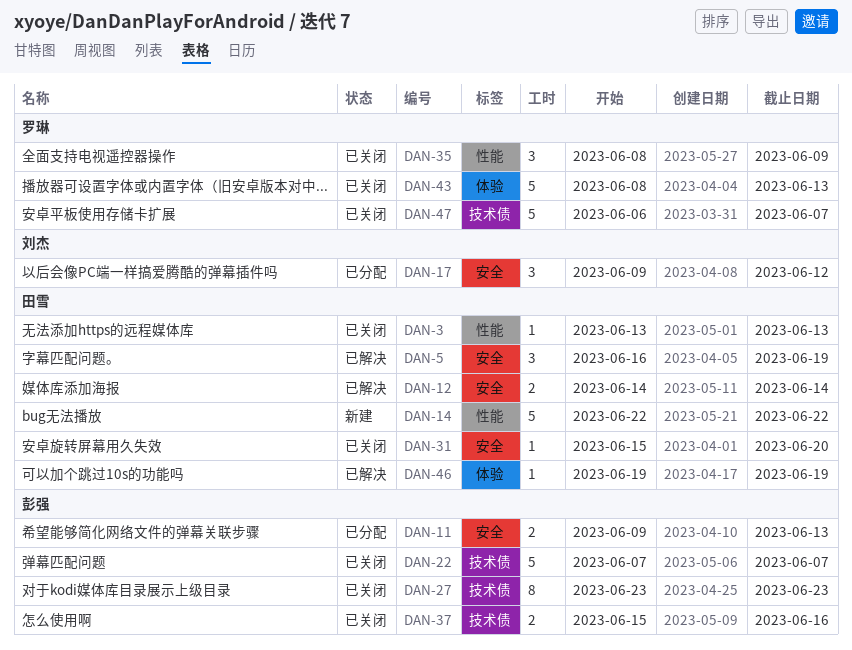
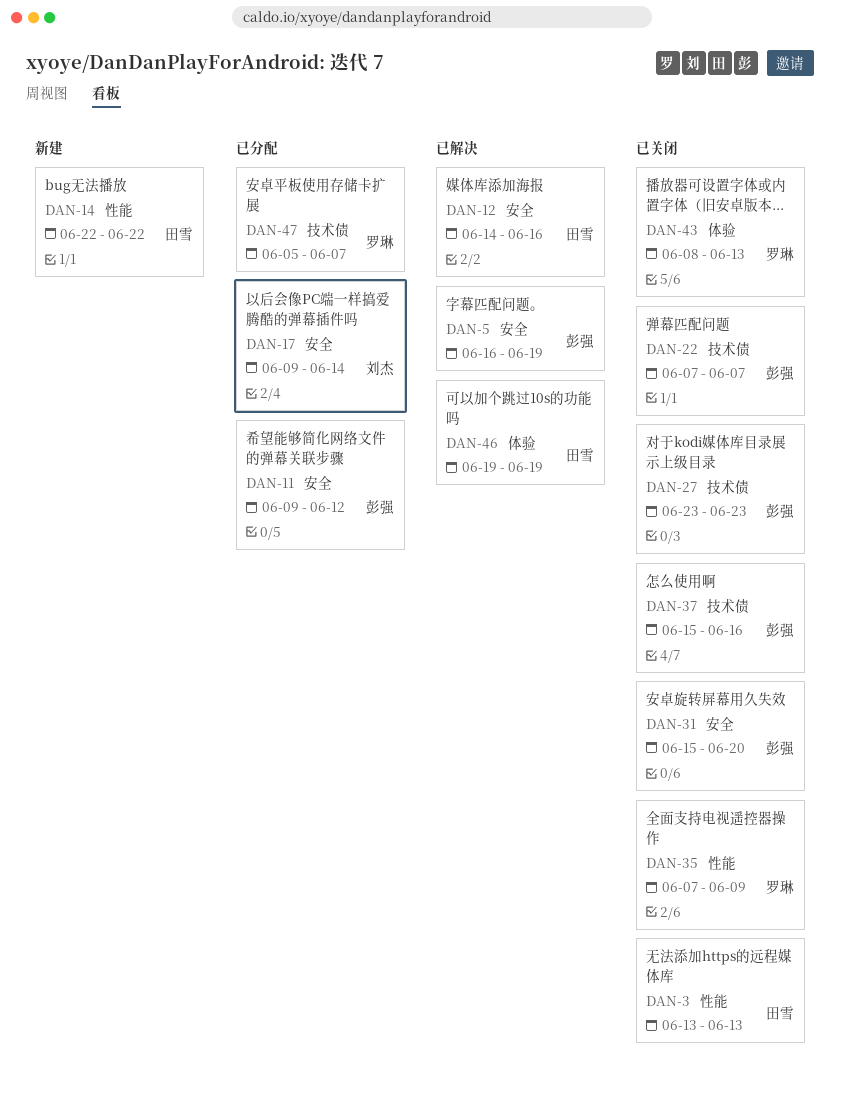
DAN-5, owner: 田雪 -> 彭强
DAN-11, due: Jun 13 -> Jun 12
DAN-12, due: Jun 14 -> Jun 16
DAN-17, due: Jun 12 -> Jun 14
DAN-31, owner: 田雪 -> 彭强
DAN-35, start: Jun 8 -> Jun 7
DAN-47, status: 已关闭 -> 已分配
DAN-47, start: Jun 6 -> Jun 5

